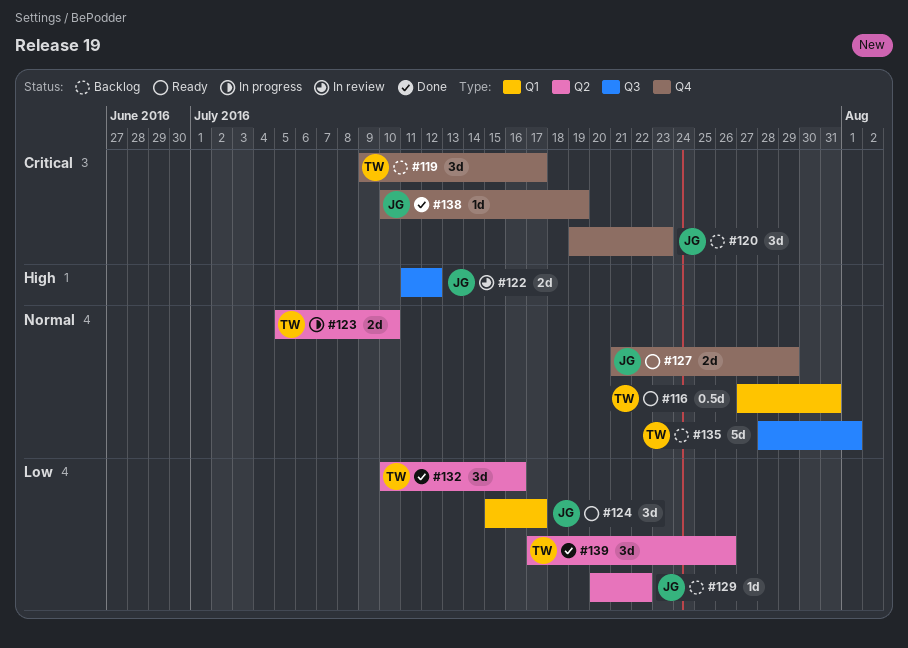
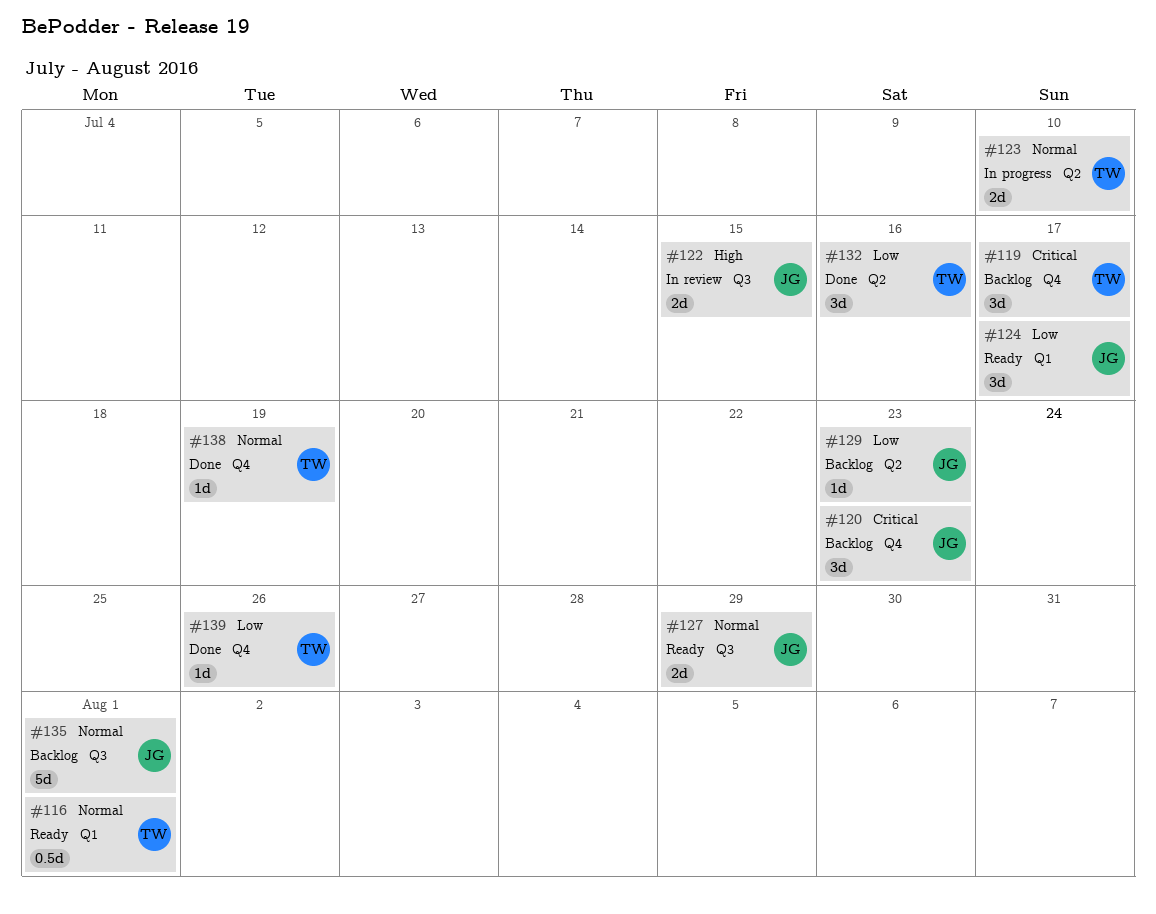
#116, due: Jul 31 -> Aug 1
#122, due: Jul 12 -> Jul 15
#127, label: Q4 -> Q3
#129, due: Jul 22 -> Jul 23
#135, owner: TW -> JG
#138, owner: JG -> TW
#138, priority: Critical -> Normal
#139, label: Q2 -> Q4
#139, estimate: 3d -> 1d

